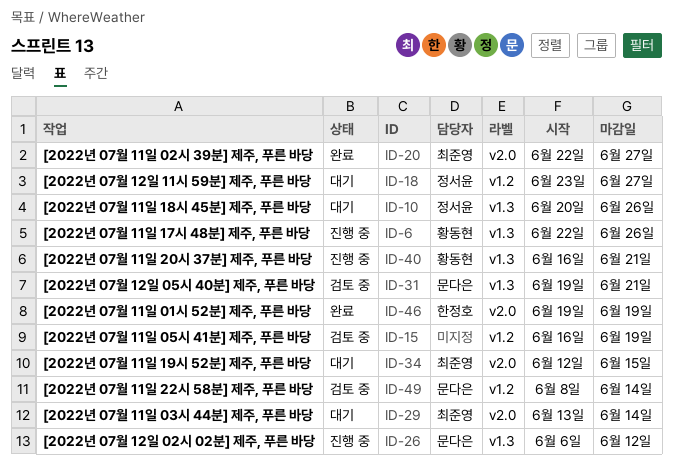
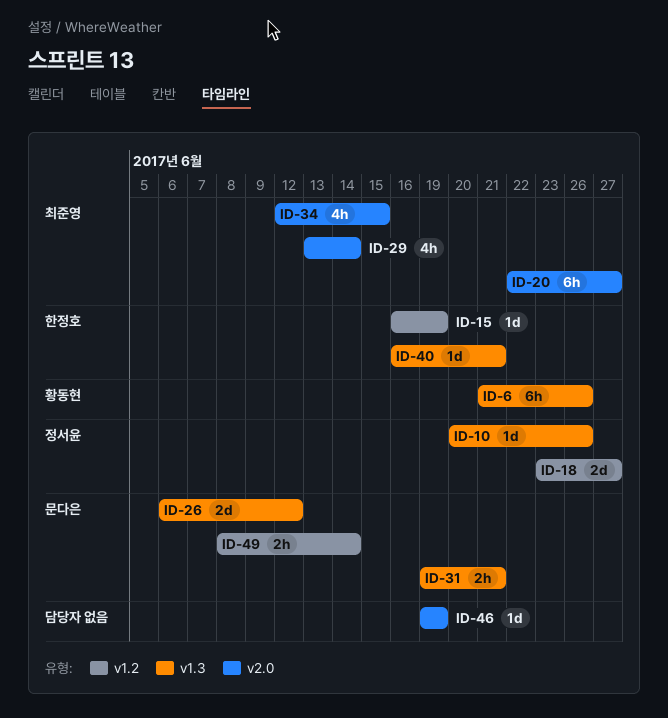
ID-6, start: Jun 22 -> Jun 21
ID-15, owner: none -> 한정호
ID-40, owner: 황동현 -> 한정호
ID-46, owner: 한정호 -> none

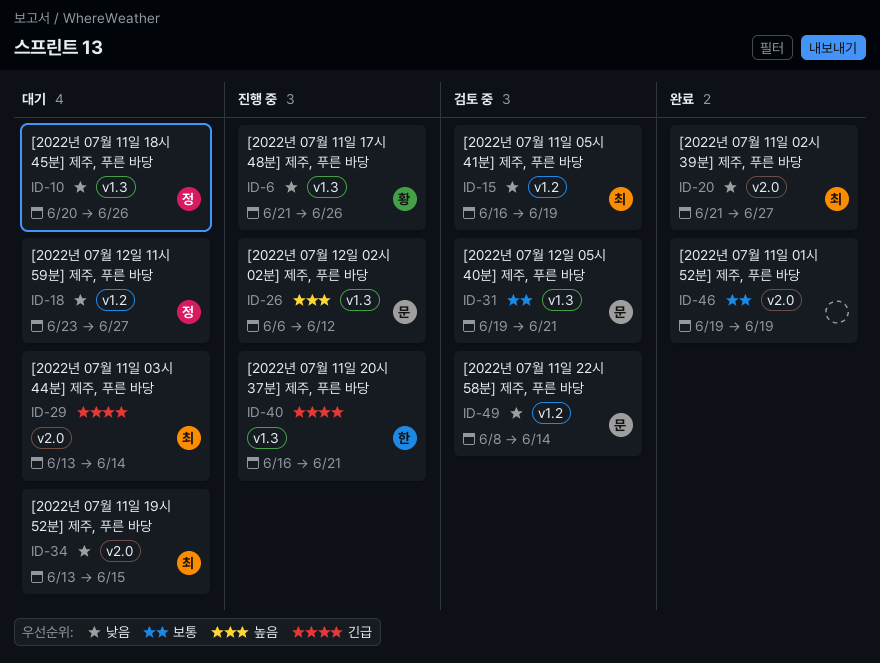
ID-15, owner: 한정호 -> 최준영
ID-20, start: Jun 22 -> Jun 21
ID-34, start: Jun 12 -> Jun 13

